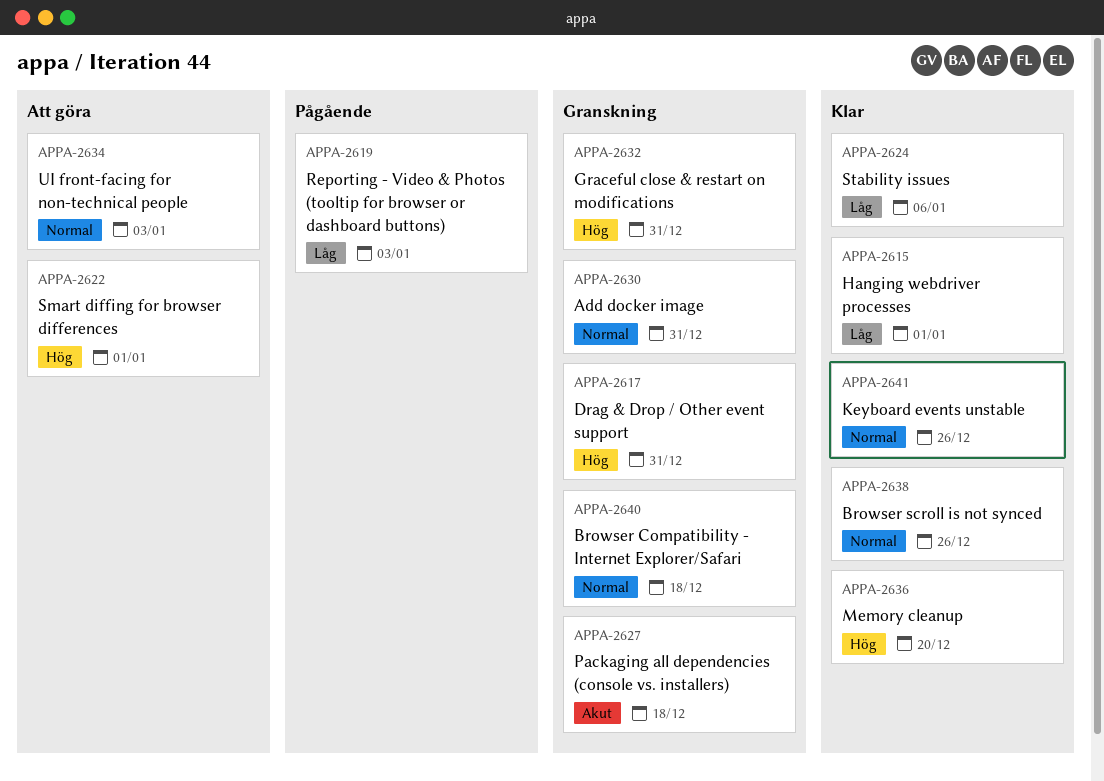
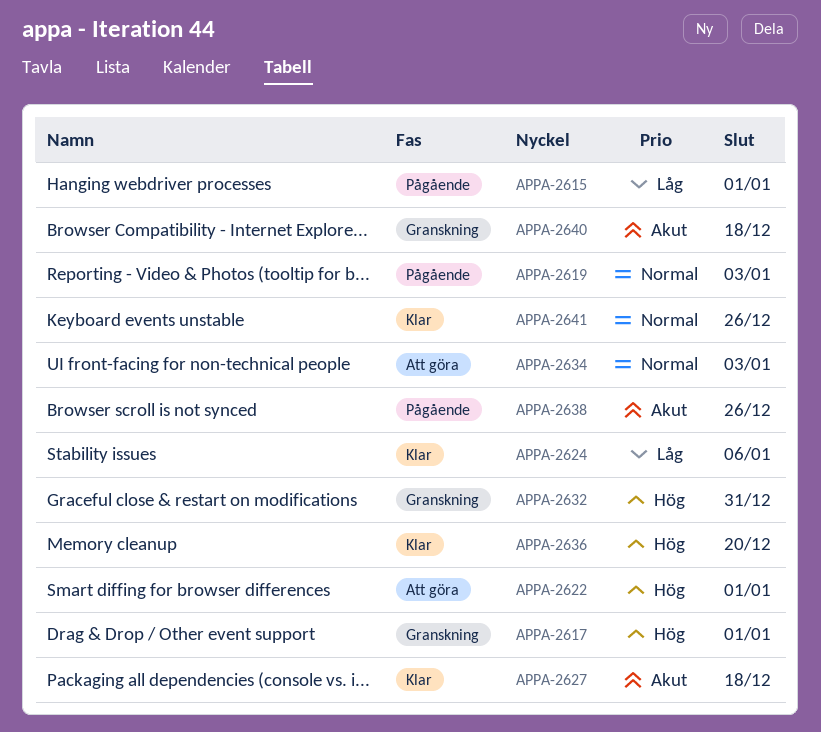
APPA-2615, status: Klar -> Pågående
APPA-2617, due: Dec 31 -> Jan 1
APPA-2619, priority: Låg -> Normal
APPA-2627, status: Granskning -> Klar
APPA-2630: present -> none
APPA-2638, status: Klar -> Pågående
APPA-2638, priority: Normal -> Akut
APPA-2640, priority: Normal -> Akut

